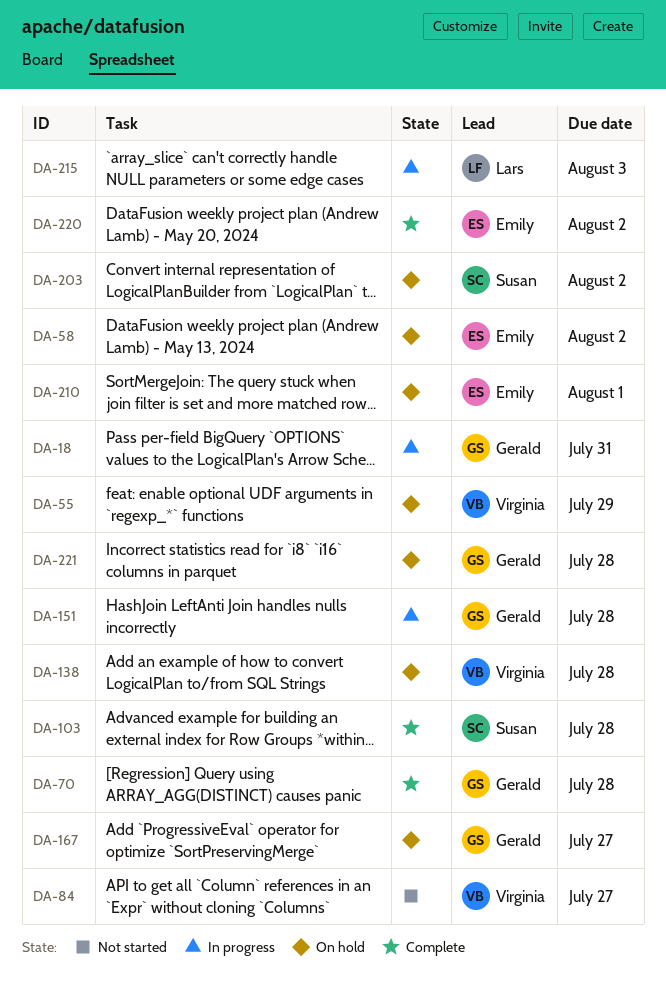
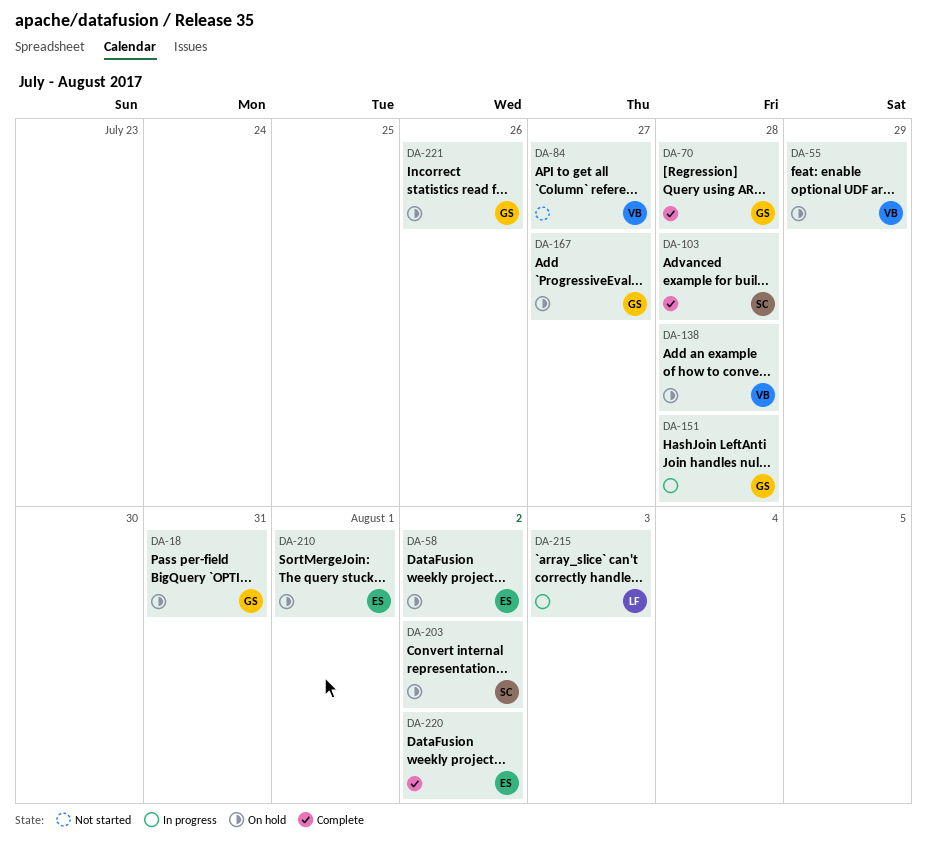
DA-18, status: In progress -> On hold
DA-221, due: Jul 28 -> Jul 26

